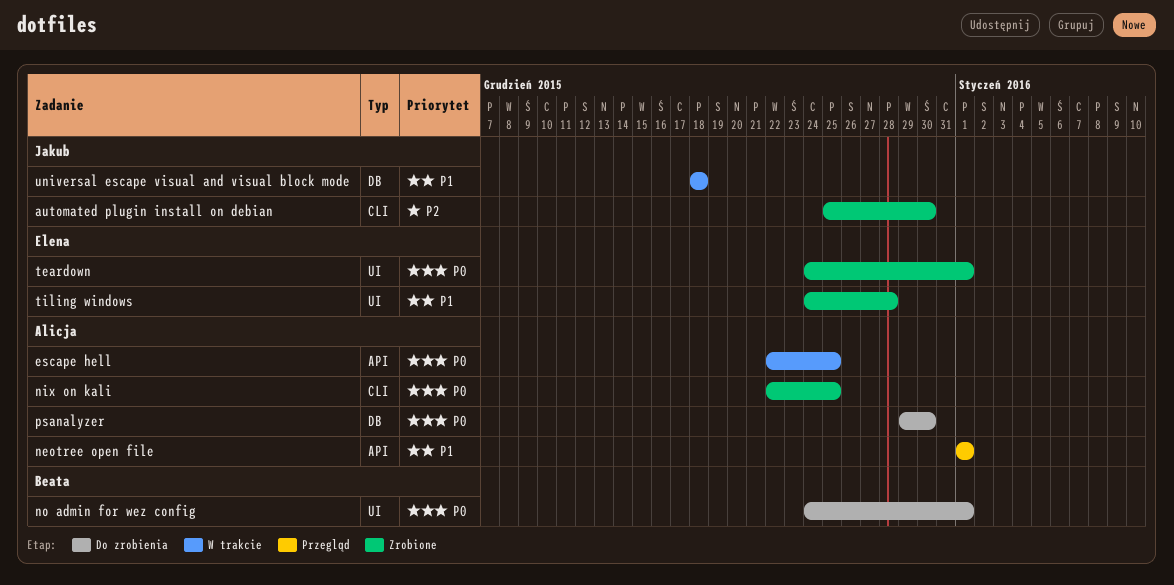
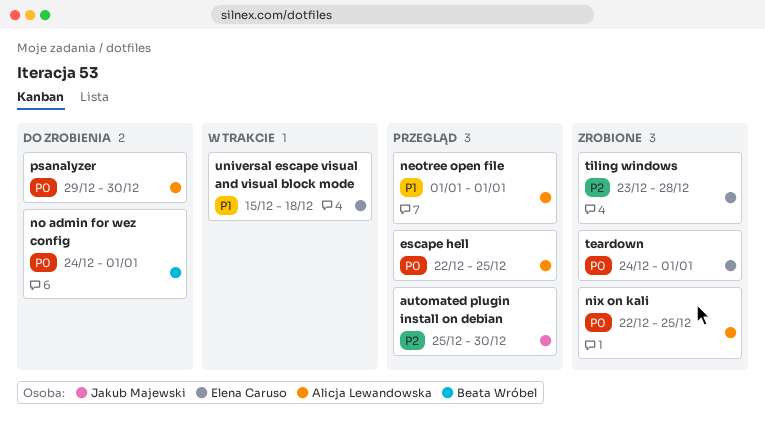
automated plugin install on debian, status: Zrobione -> Przegląd
escape hell, status: W trakcie -> Przegląd
tiling windows, priority: P1 -> P2
tiling windows, start: Dec 24 -> Dec 23
universal escape visual and visual block mode, owner: Jakub Majewski -> Elena Caruso
universal escape visual and visual block mode, start: Dec 18 -> Dec 15

